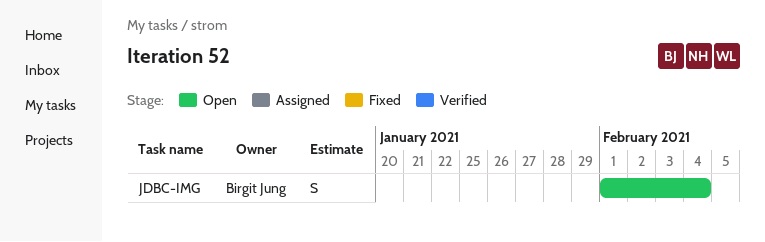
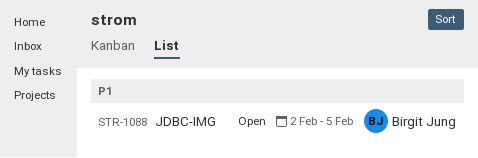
JDBC-IMG, start: Feb 1 -> Feb 2
JDBC-IMG, due: Feb 4 -> Feb 5

